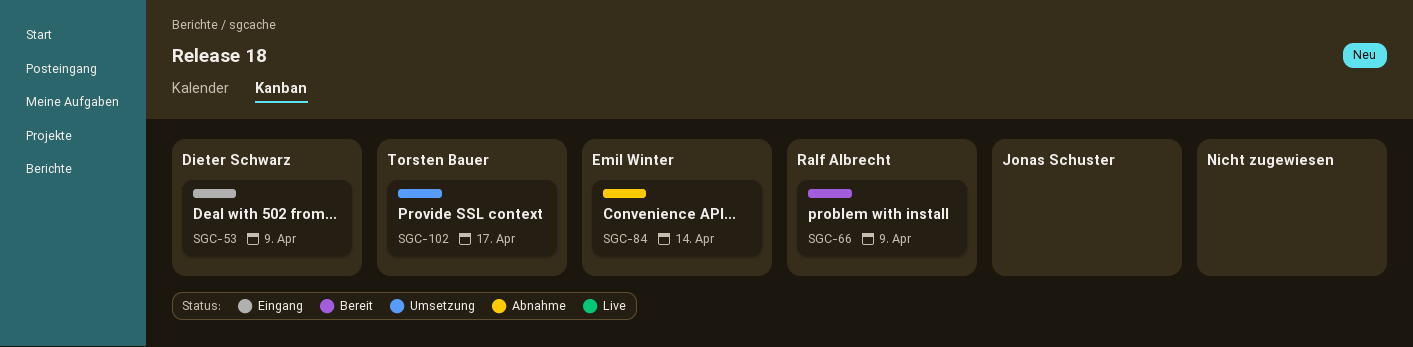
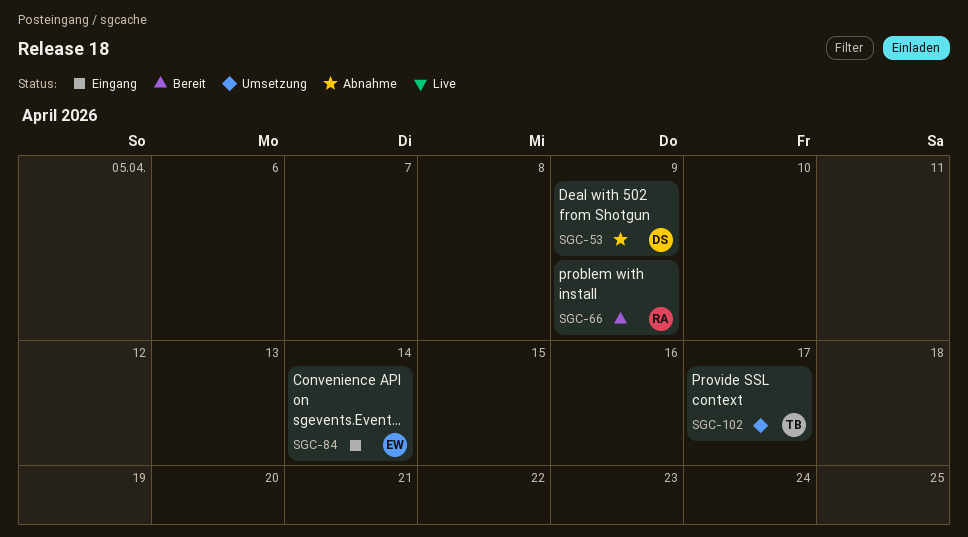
SGC-53, status: Eingang -> Abnahme
SGC-84, status: Abnahme -> Eingang

